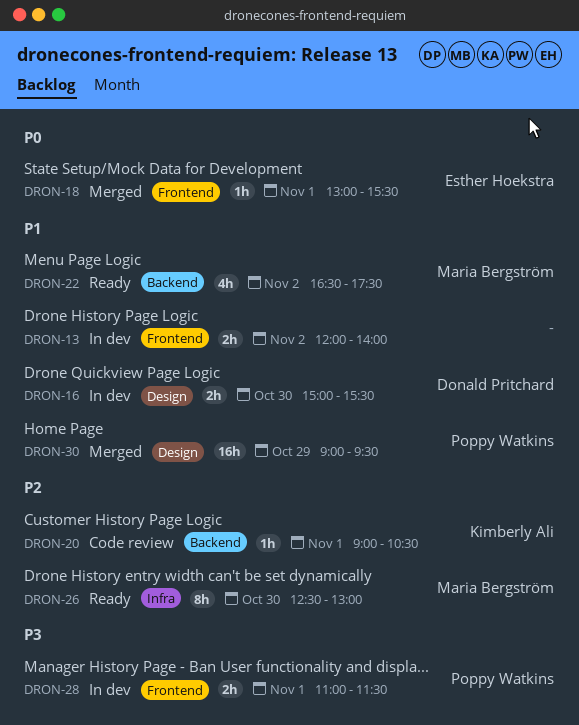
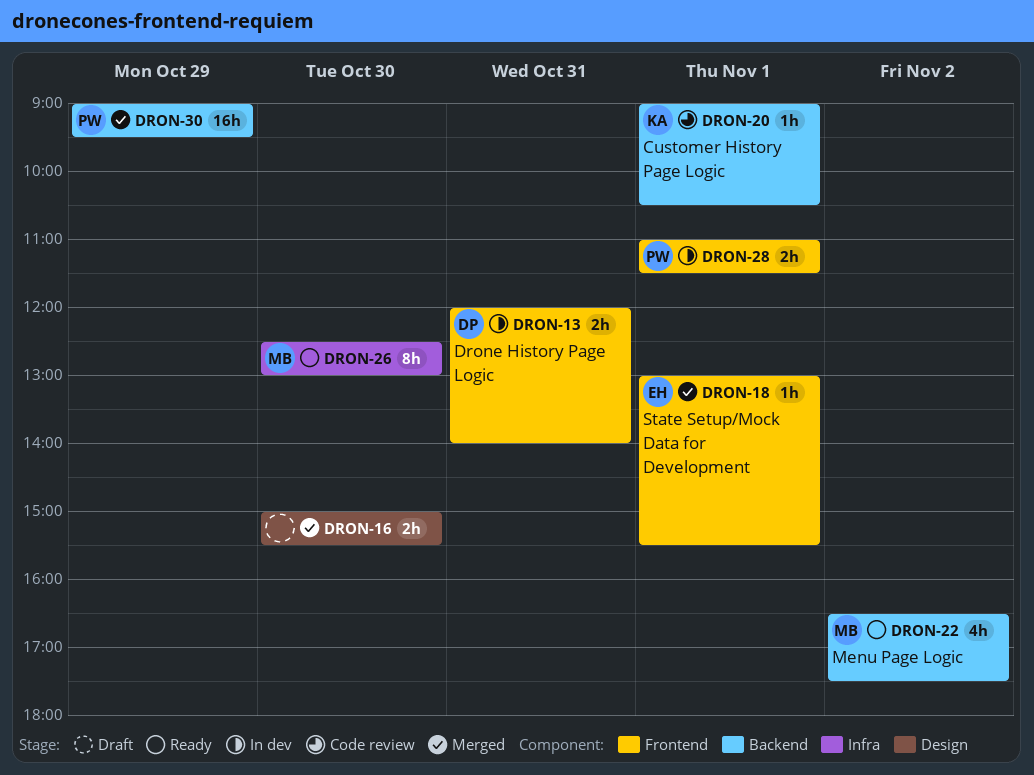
DRON-13, owner: none -> Donald Pritchard
DRON-13, day: Nov 2 -> Oct 31
DRON-16, status: In dev -> Merged
DRON-16, owner: Donald Pritchard -> none
DRON-30, label: Design -> Backend

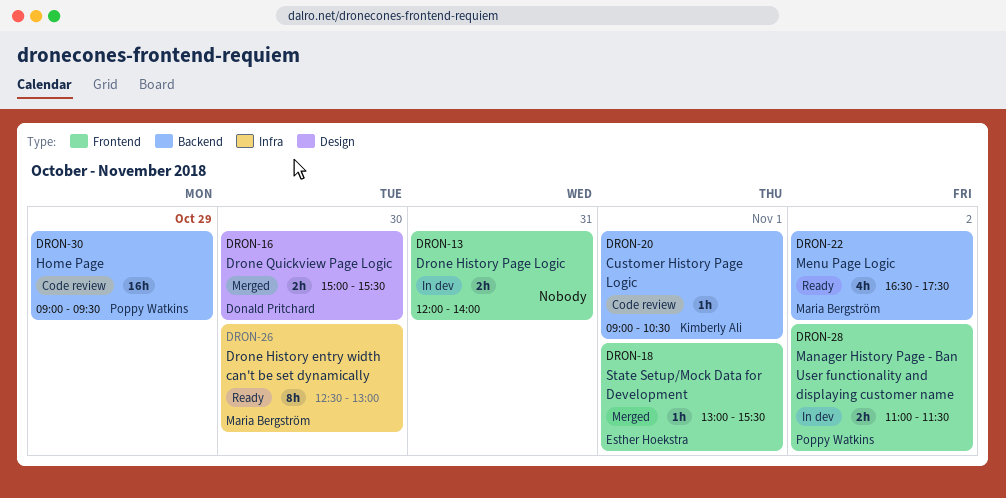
DRON-13, owner: Donald Pritchard -> none
DRON-16, owner: none -> Donald Pritchard
DRON-28, day: Nov 1 -> Nov 2
DRON-30, status: Merged -> Code review

